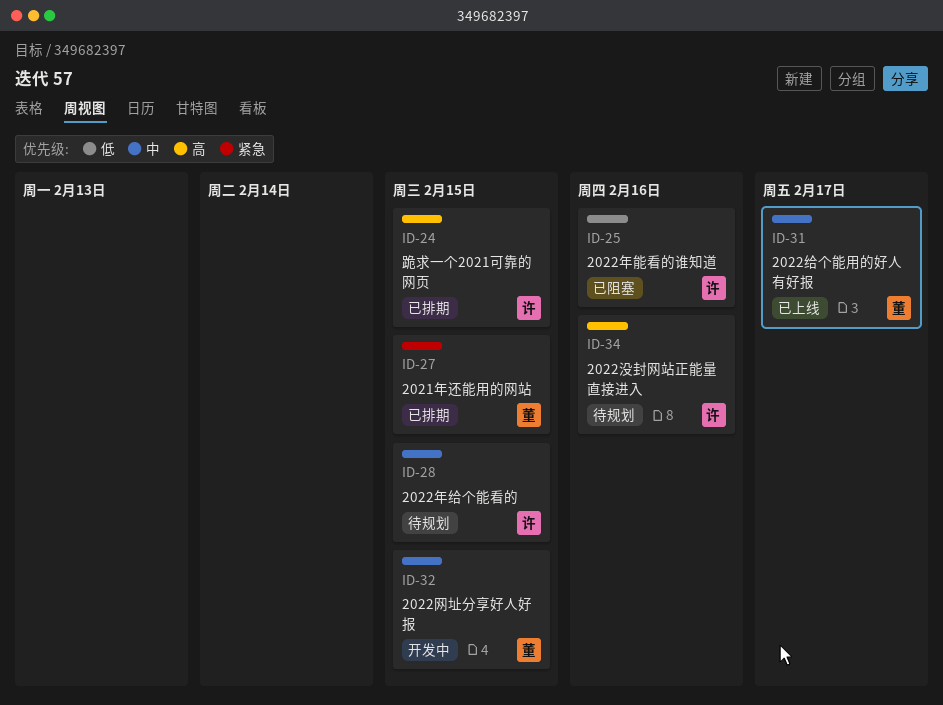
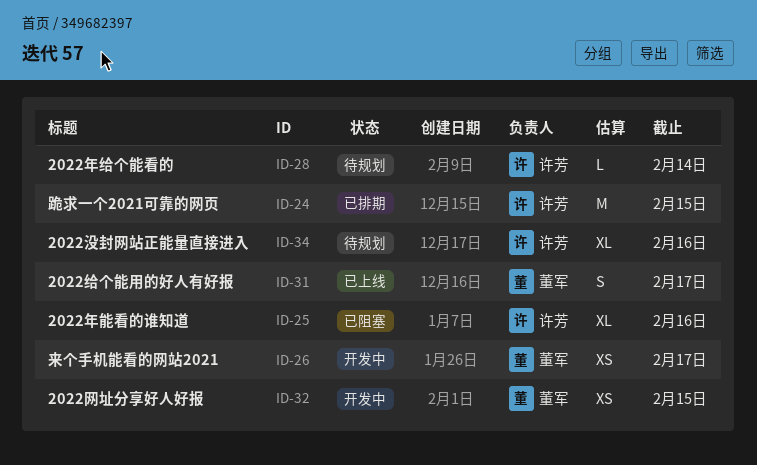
ID-26: none -> present
ID-27: present -> none
ID-28, due: Feb 15 -> Feb 14

